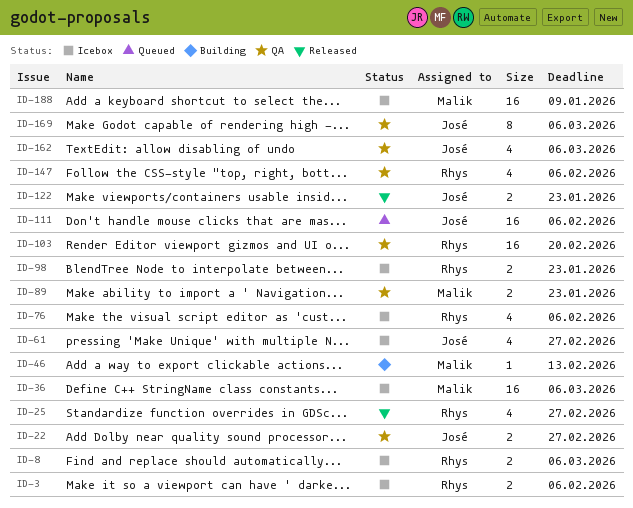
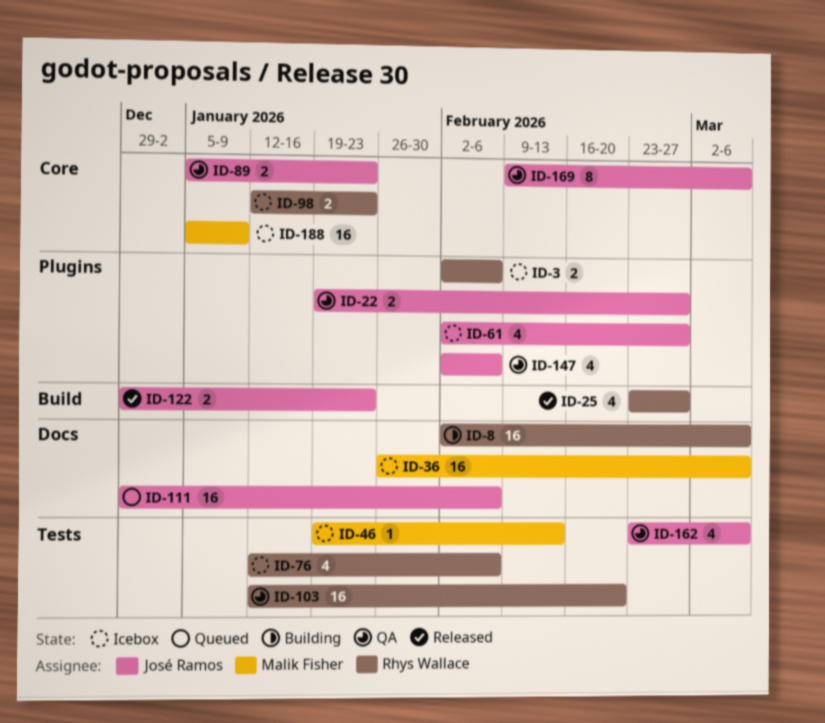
ID-8, status: Icebox -> Building
ID-8, estimate: 2 -> 16
ID-46, status: Building -> Icebox
ID-89, owner: Malik Fisher -> José Ramos
ID-147, owner: Rhys Wallace -> José Ramos

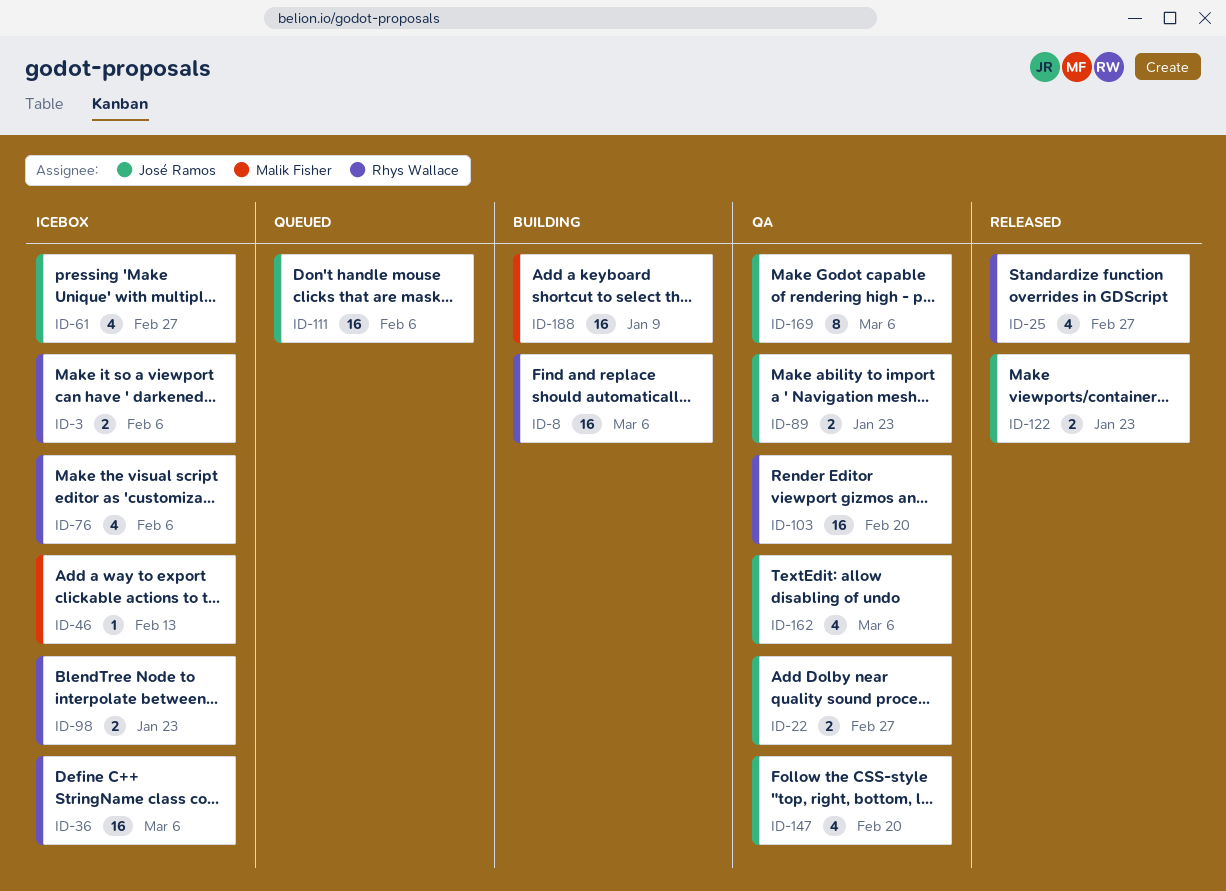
ID-36, owner: Malik Fisher -> Rhys Wallace
ID-147, due: Feb 6 -> Feb 20
ID-188, status: Icebox -> Building

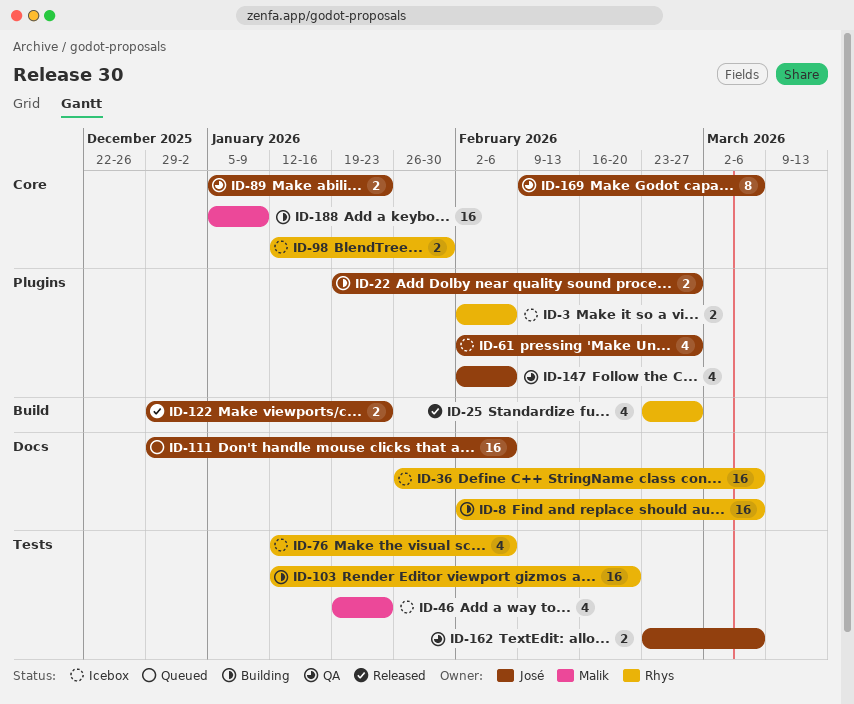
ID-22, status: QA -> Building
ID-46, estimate: 1 -> 4
ID-46, due: Feb 13 -> Jan 23
ID-98, due: Jan 23 -> Jan 30
ID-103, status: QA -> Building
ID-147, due: Feb 20 -> Feb 6
ID-162, estimate: 4 -> 2

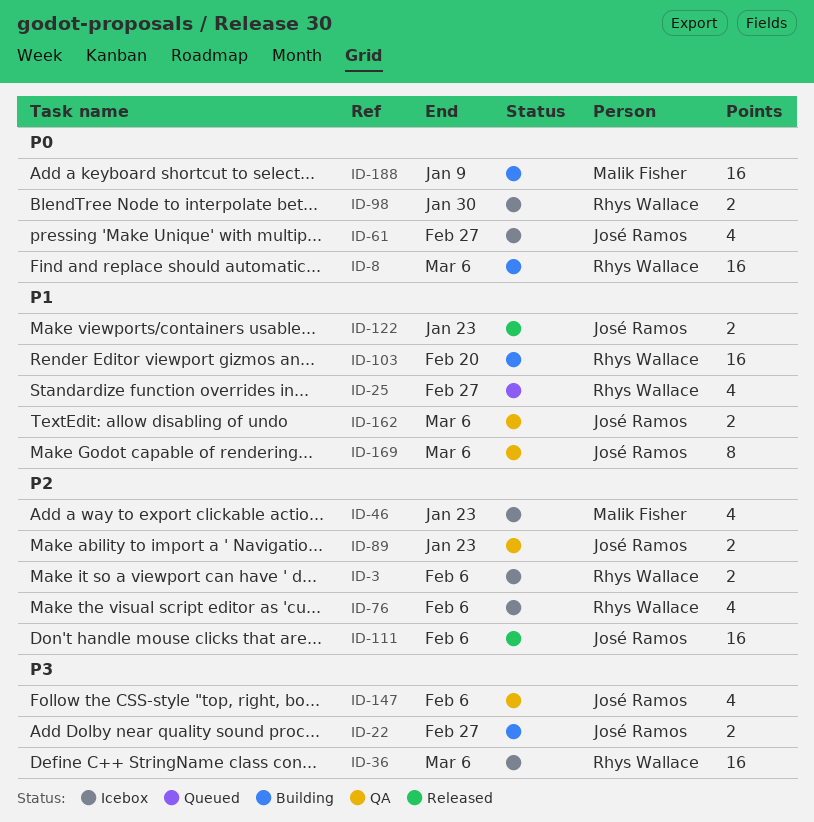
ID-25, status: Released -> Queued
ID-111, status: Queued -> Released

